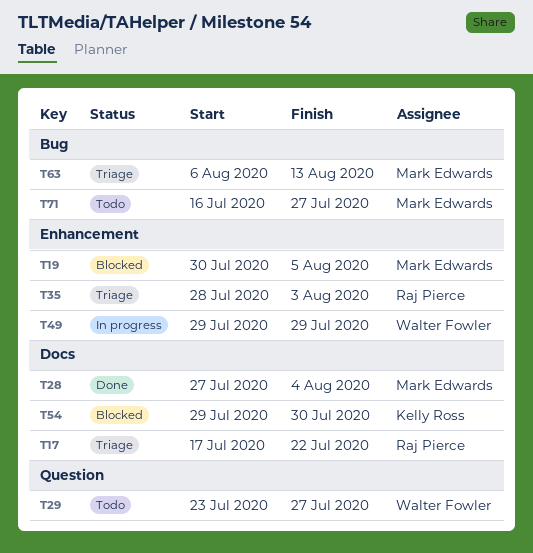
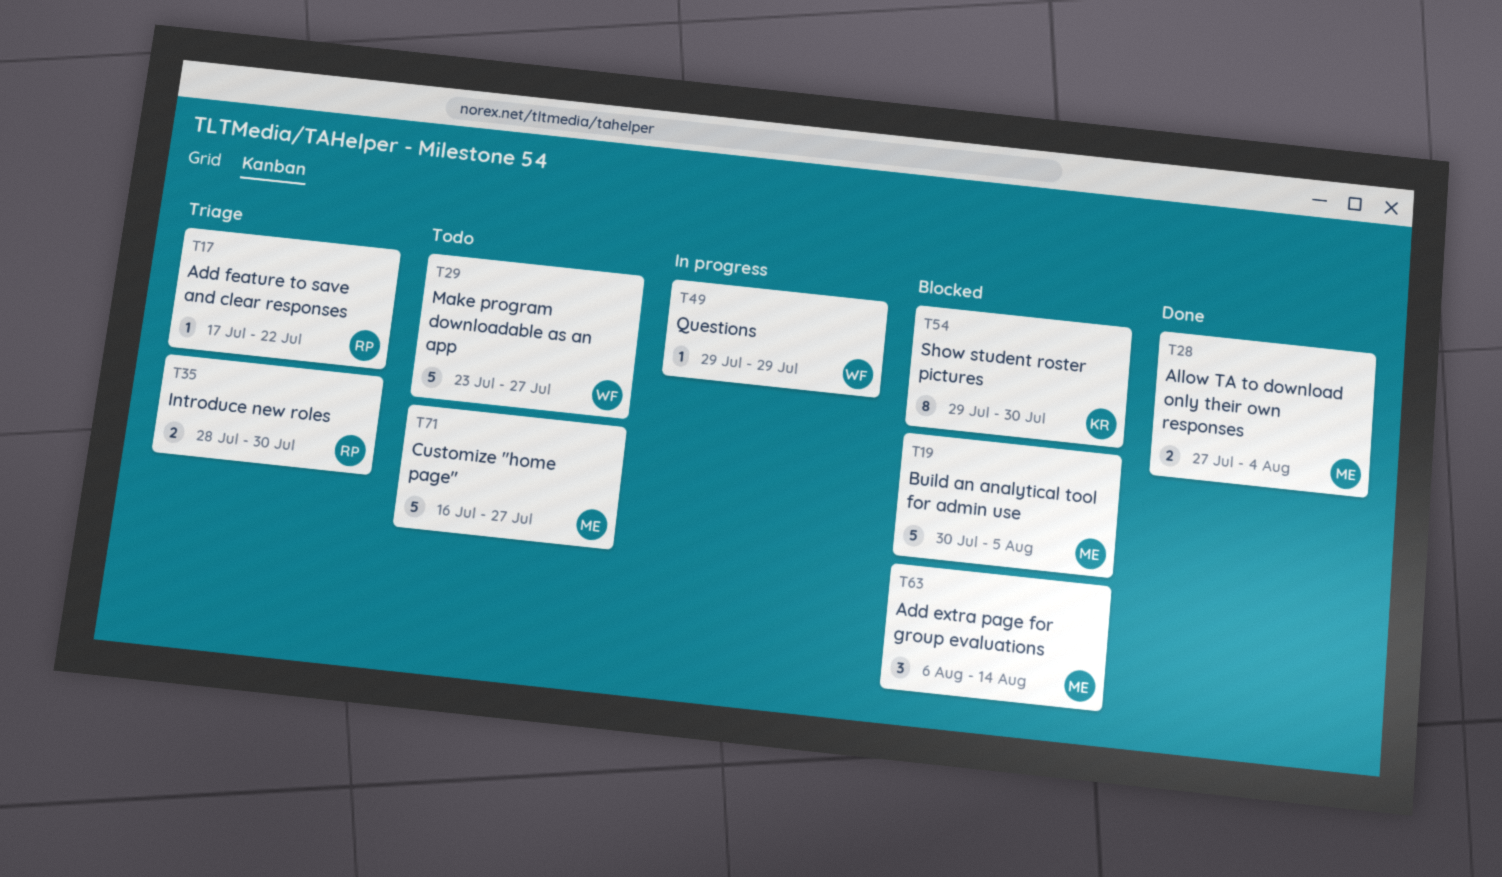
T35, due: Aug 3 -> Jul 30
T63, status: Triage -> Blocked
T63, due: Aug 13 -> Aug 14

